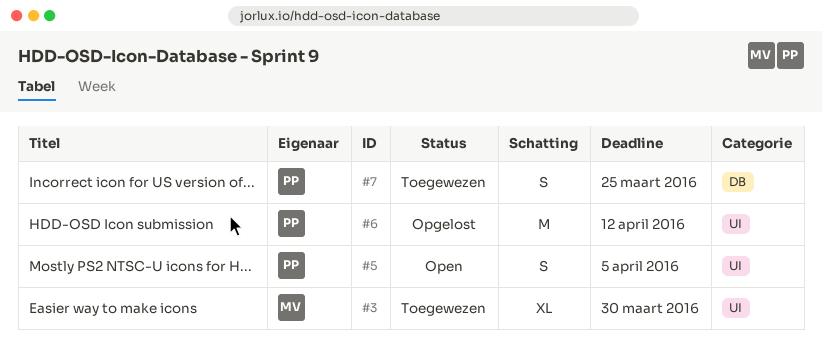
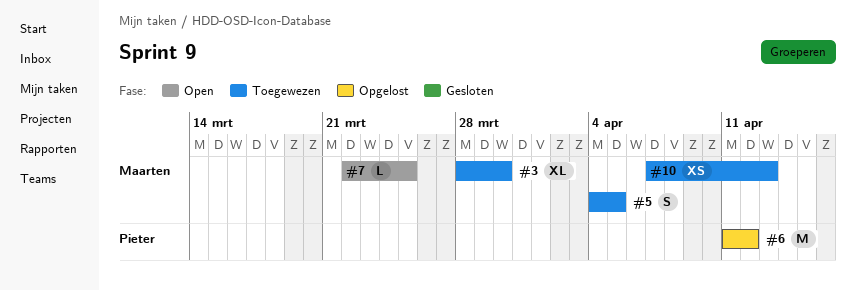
#5, status: Open -> Toegewezen
#5, owner: Pieter -> Maarten
#7, status: Toegewezen -> Open
#7, owner: Pieter -> Maarten
#7, estimate: S -> L
#10: none -> present

